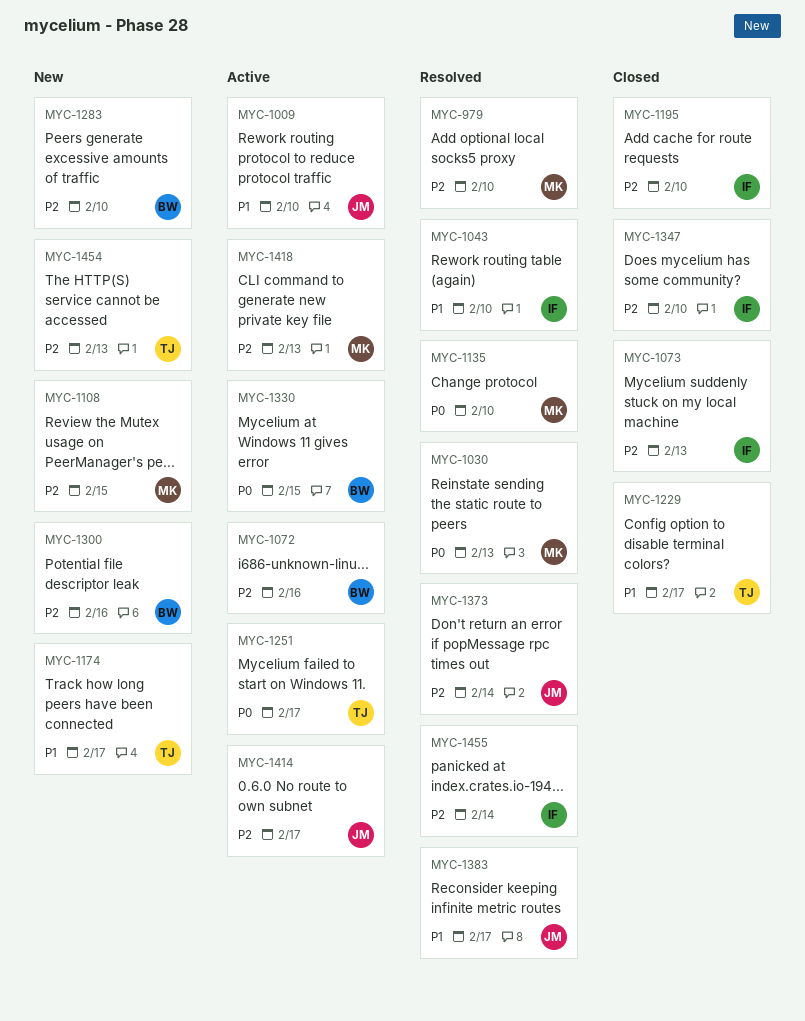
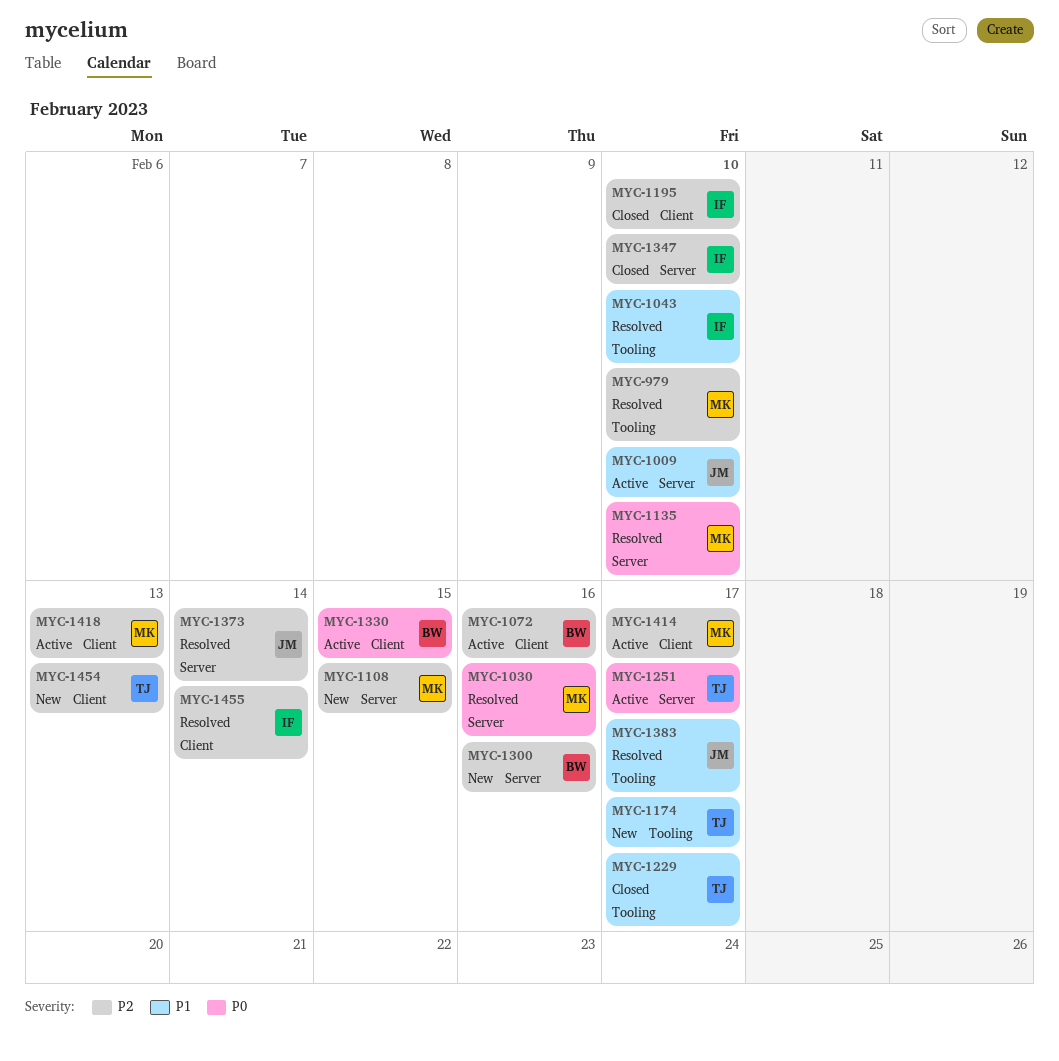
MYC-1030, due: Feb 13 -> Feb 16
MYC-1073: present -> none
MYC-1283: present -> none
MYC-1414, owner: JM -> MK

